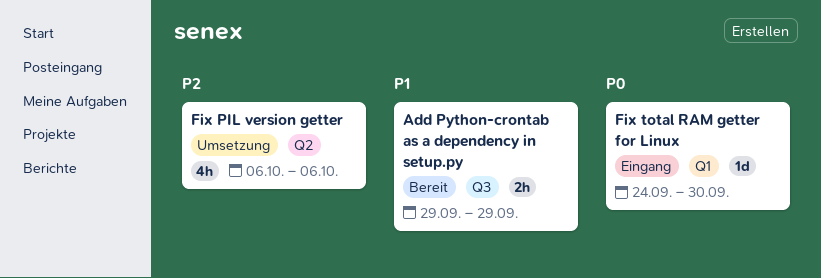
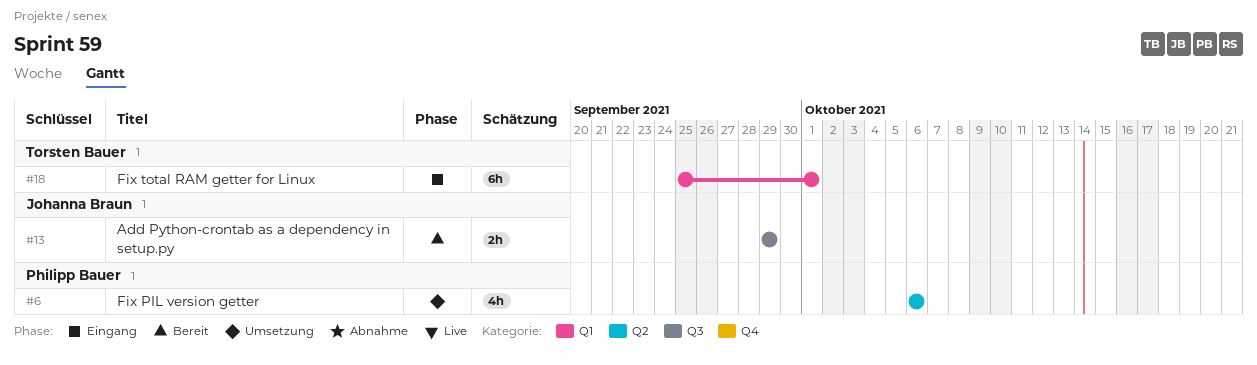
Fix total RAM getter for Linux, estimate: 1d -> 6h
Fix total RAM getter for Linux, start: Sep 24 -> Sep 25
Fix total RAM getter for Linux, due: Sep 30 -> Oct 1

